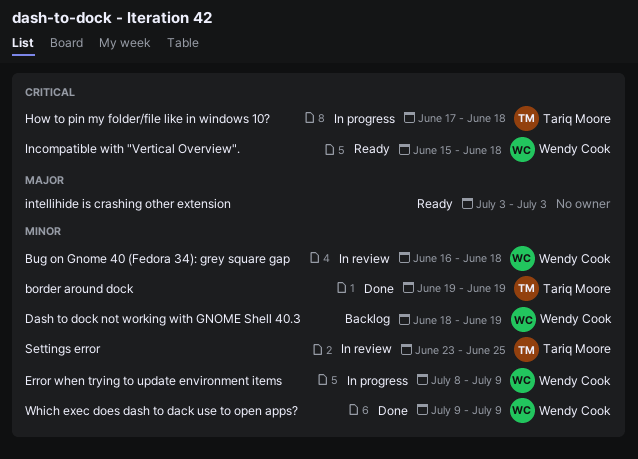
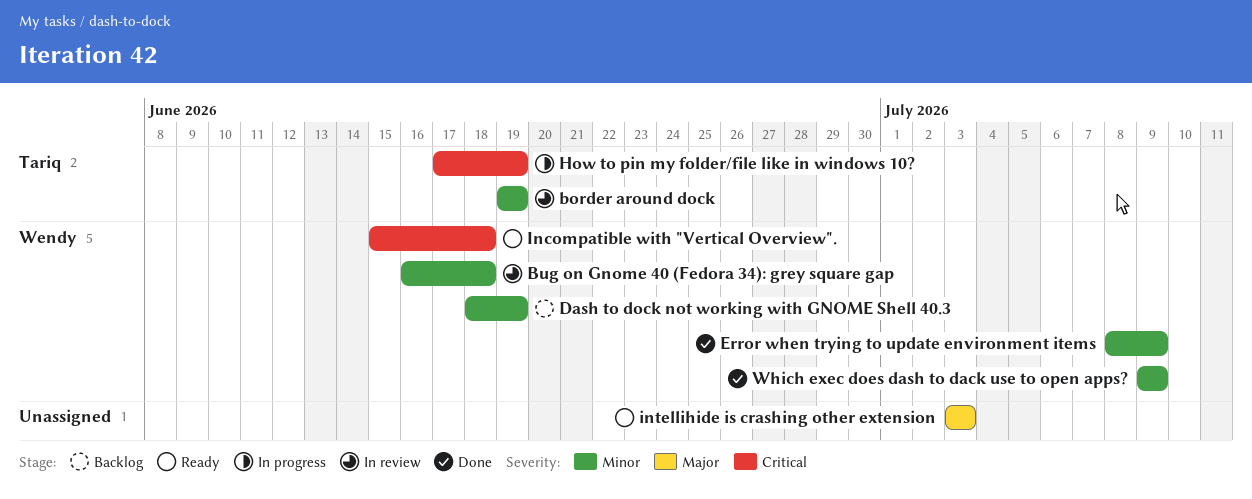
border around dock, status: Done -> In review
Error when trying to update environment items, status: In progress -> Done
How to pin my folder/file like in windows 10?, due: Jun 18 -> Jun 19
Settings error: present -> none

